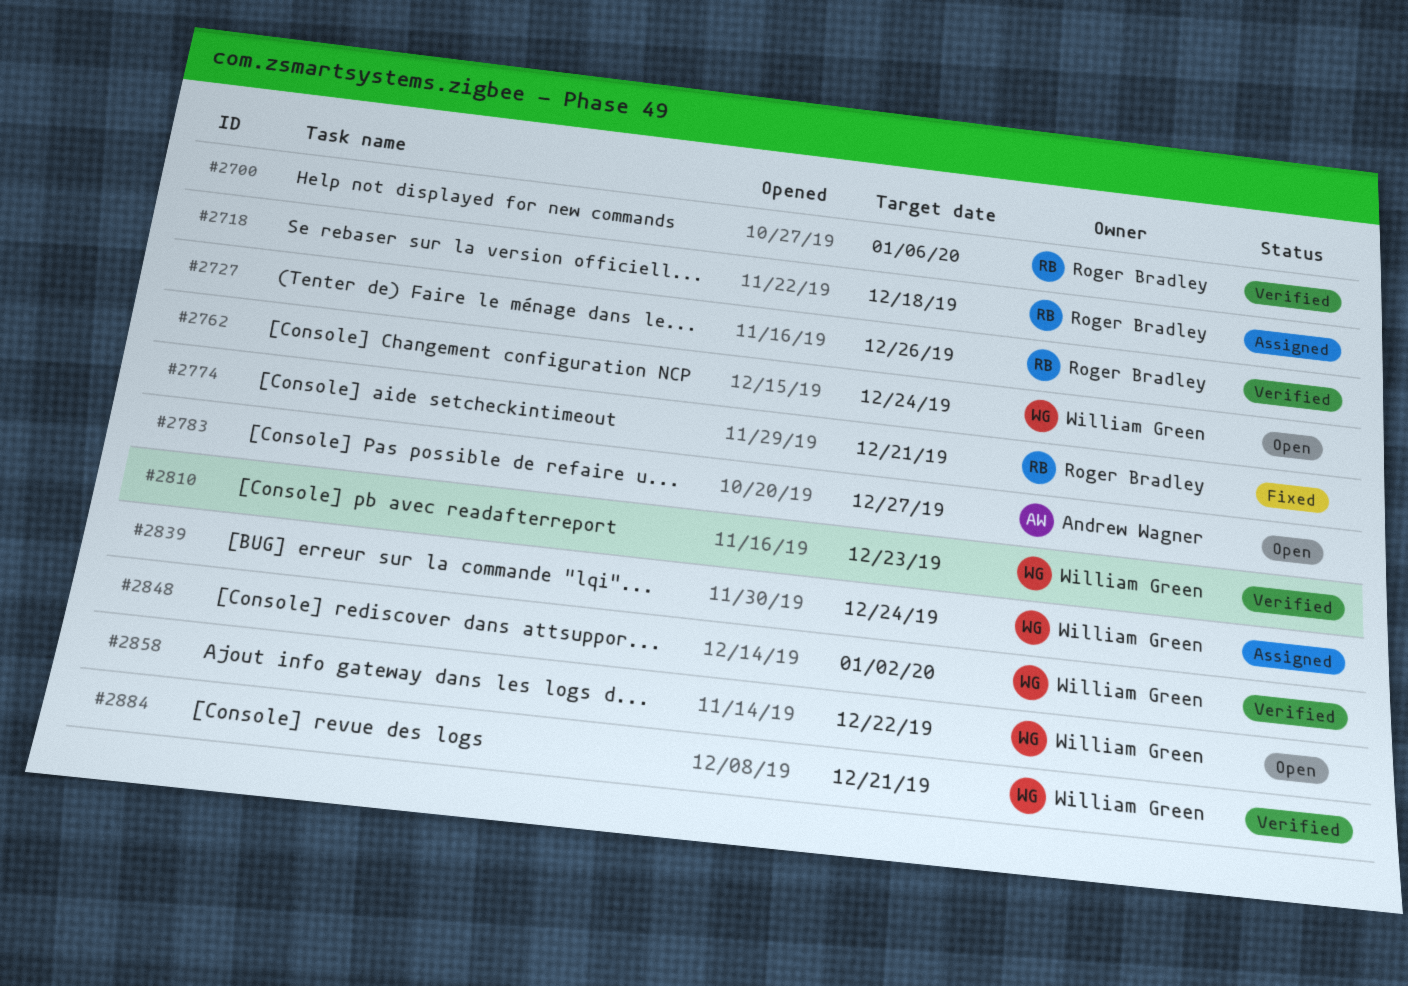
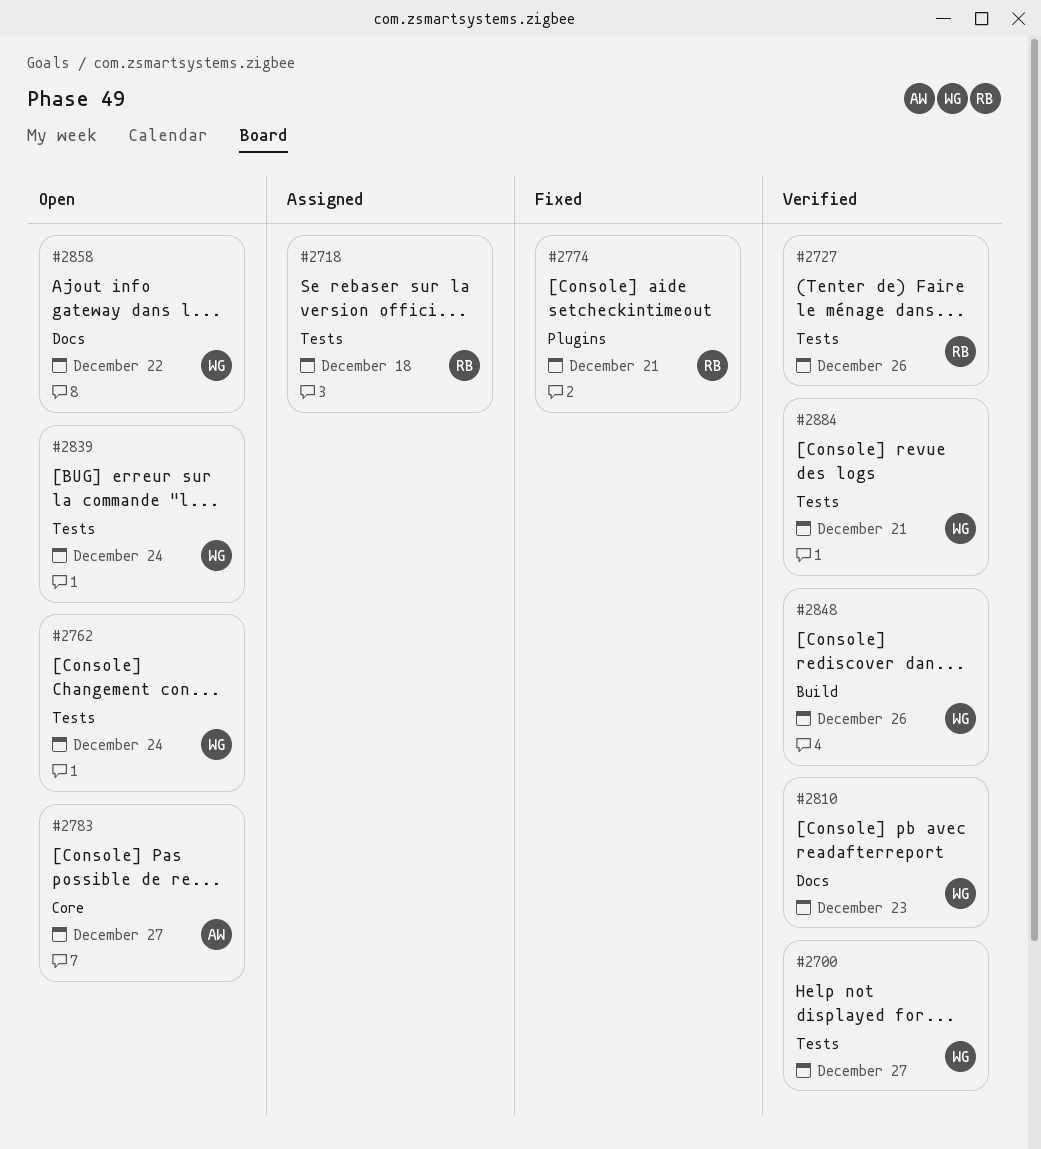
#2700, owner: Roger Bradley -> William Green
#2700, due: Jan 6 -> Dec 27
#2839, status: Assigned -> Open
#2848, due: Jan 2 -> Dec 26

